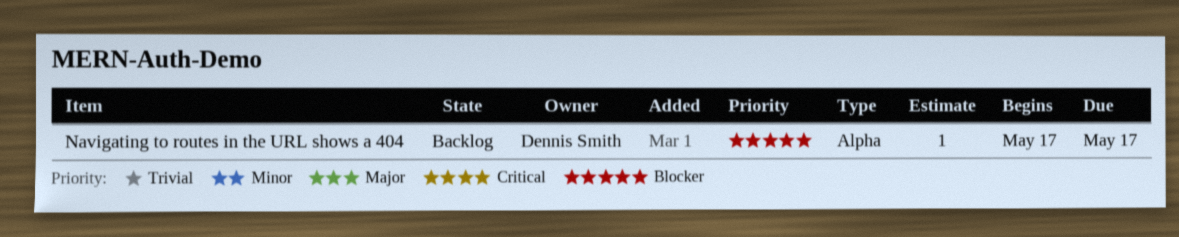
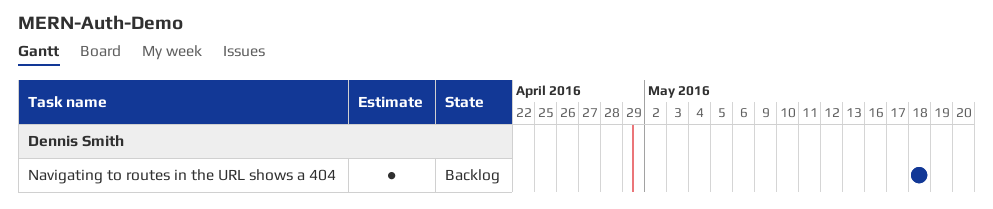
Navigating to routes in the URL shows a 404, start: May 17 -> May 18
Navigating to routes in the URL shows a 404, due: May 17 -> May 18

